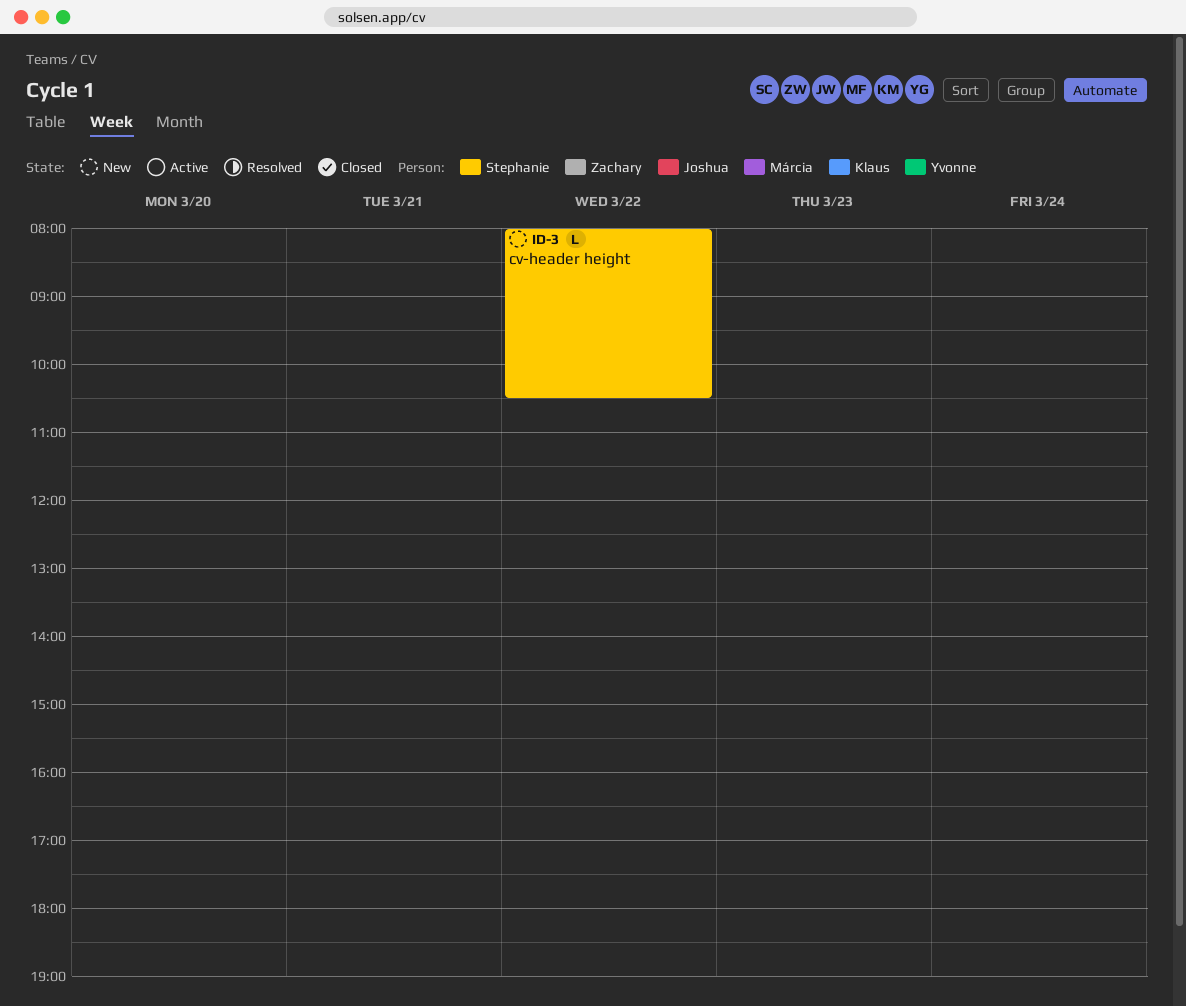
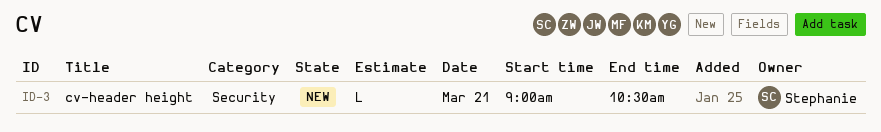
ID-3, day: Mar 22 -> Mar 21
ID-3, begins: 08:00 -> 09:00

